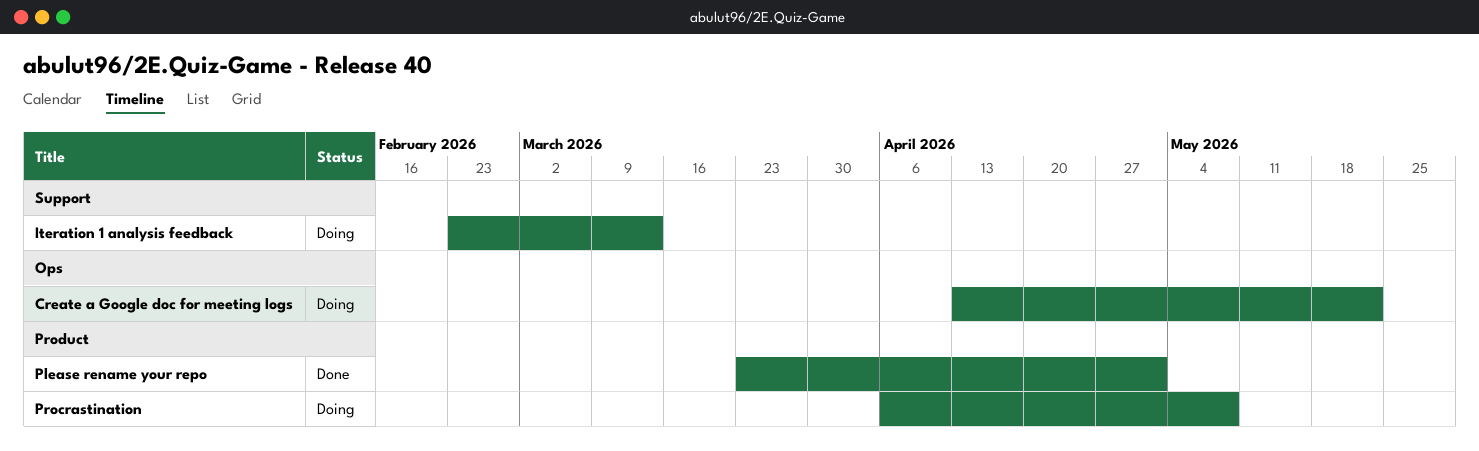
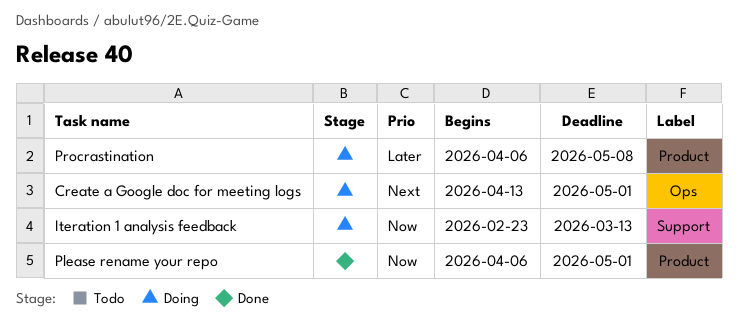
Create a Google doc for meeting logs, due: May 22 -> May 1
Please rename your repo, start: Mar 23 -> Apr 6

